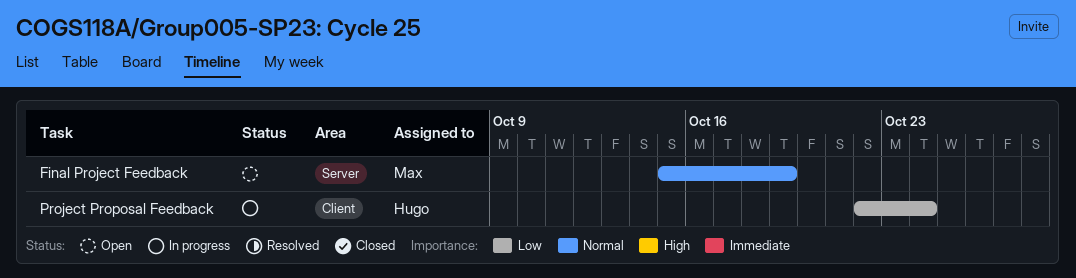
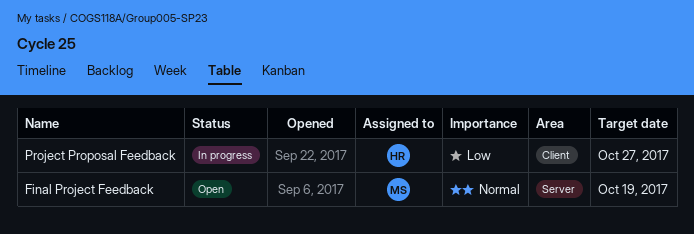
Project Proposal Feedback, due: Oct 24 -> Oct 27

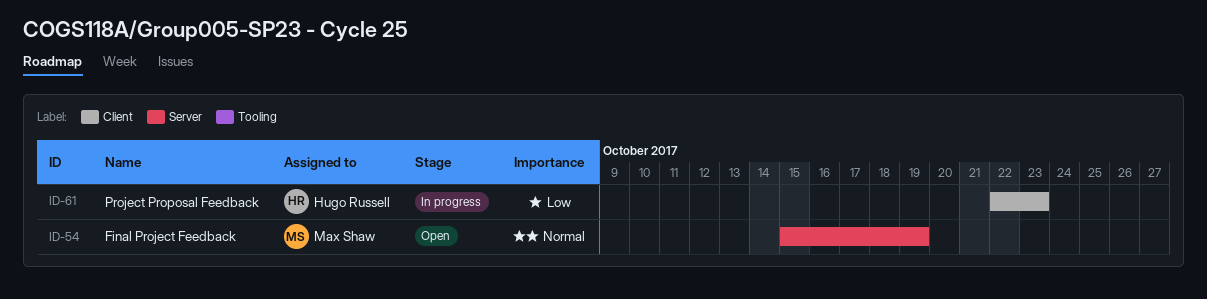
Project Proposal Feedback, due: Oct 27 -> Oct 23

